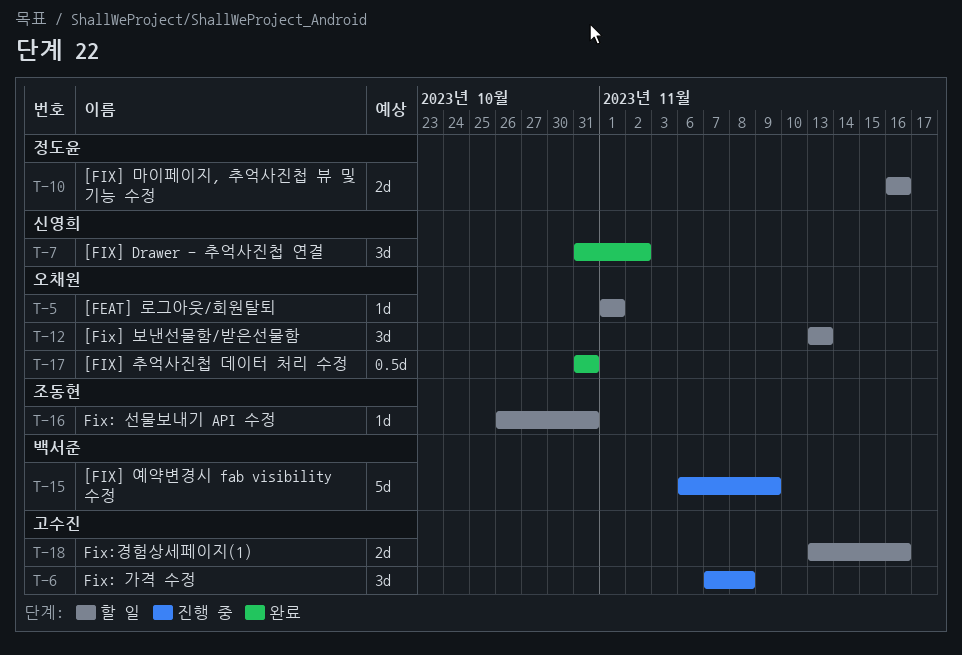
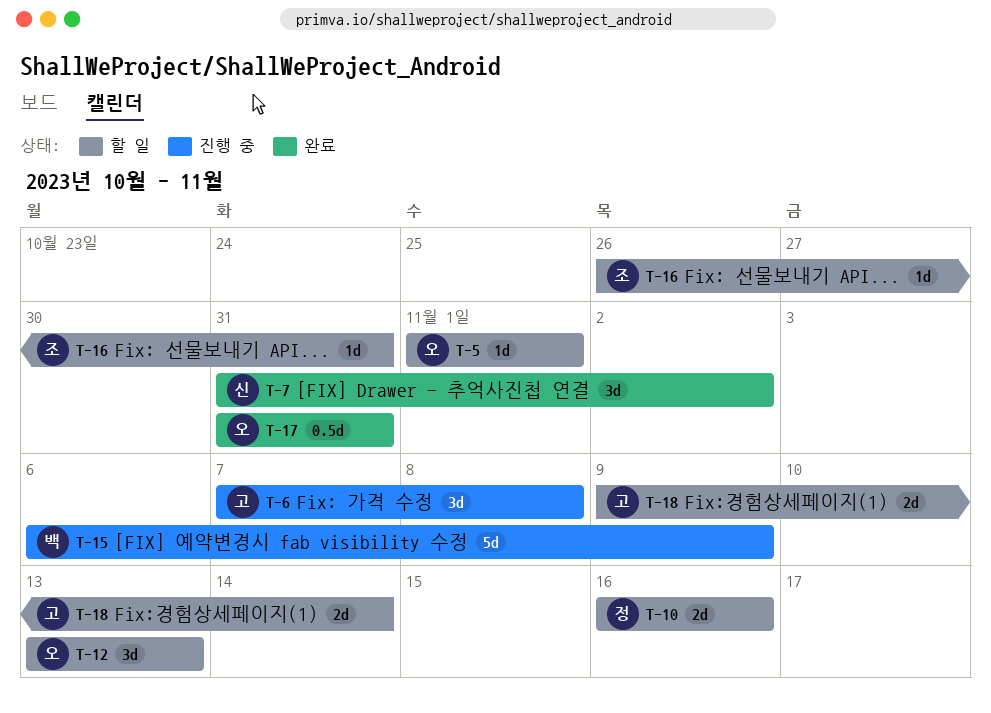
T-18, start: Nov 13 -> Nov 9
T-18, due: Nov 16 -> Nov 14

